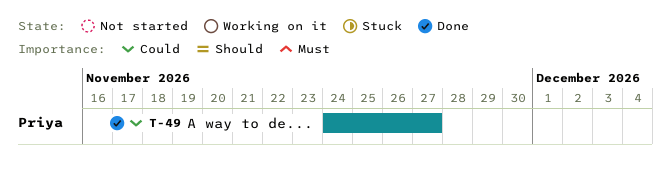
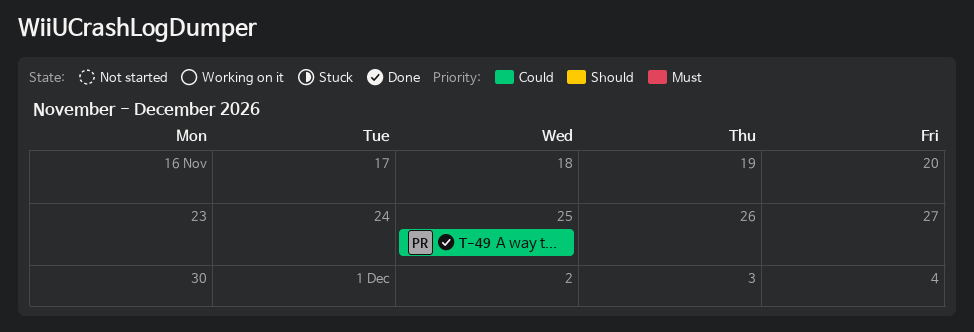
T-49, start: Nov 24 -> Nov 25
T-49, due: Nov 27 -> Nov 25

